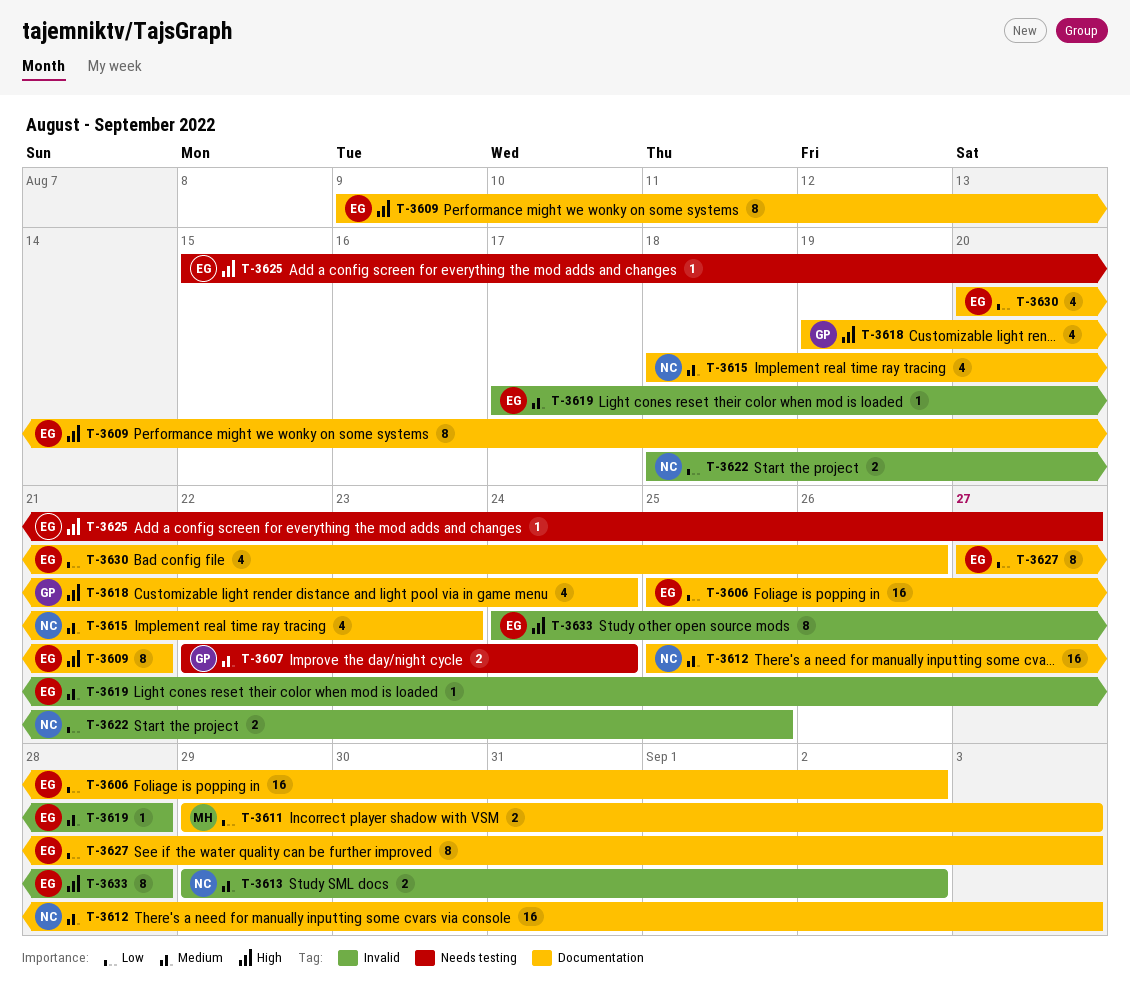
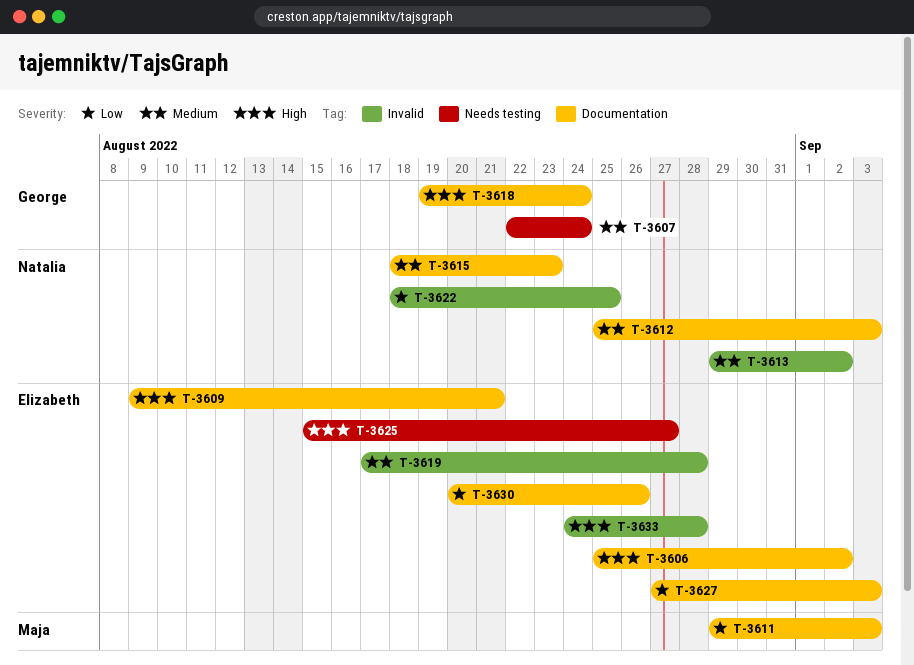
T-3606, priority: Low -> High

